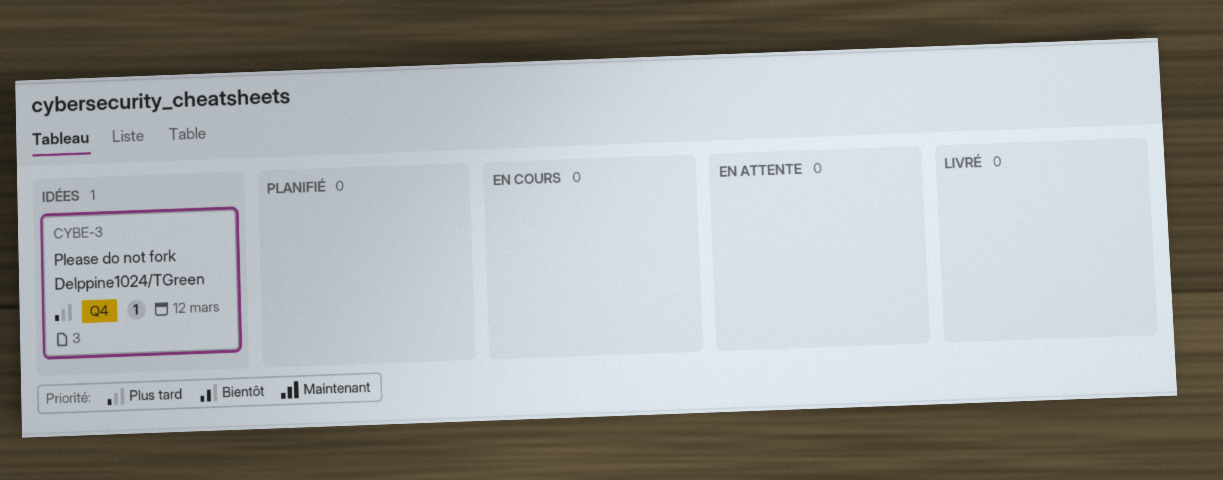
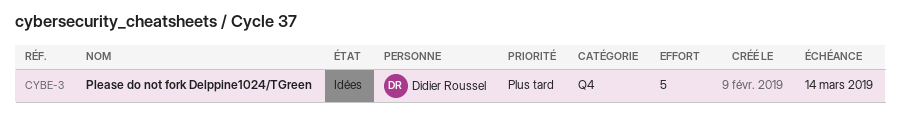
CYBE-3, estimate: 1 -> 5
CYBE-3, due: Mar 12 -> Mar 14

